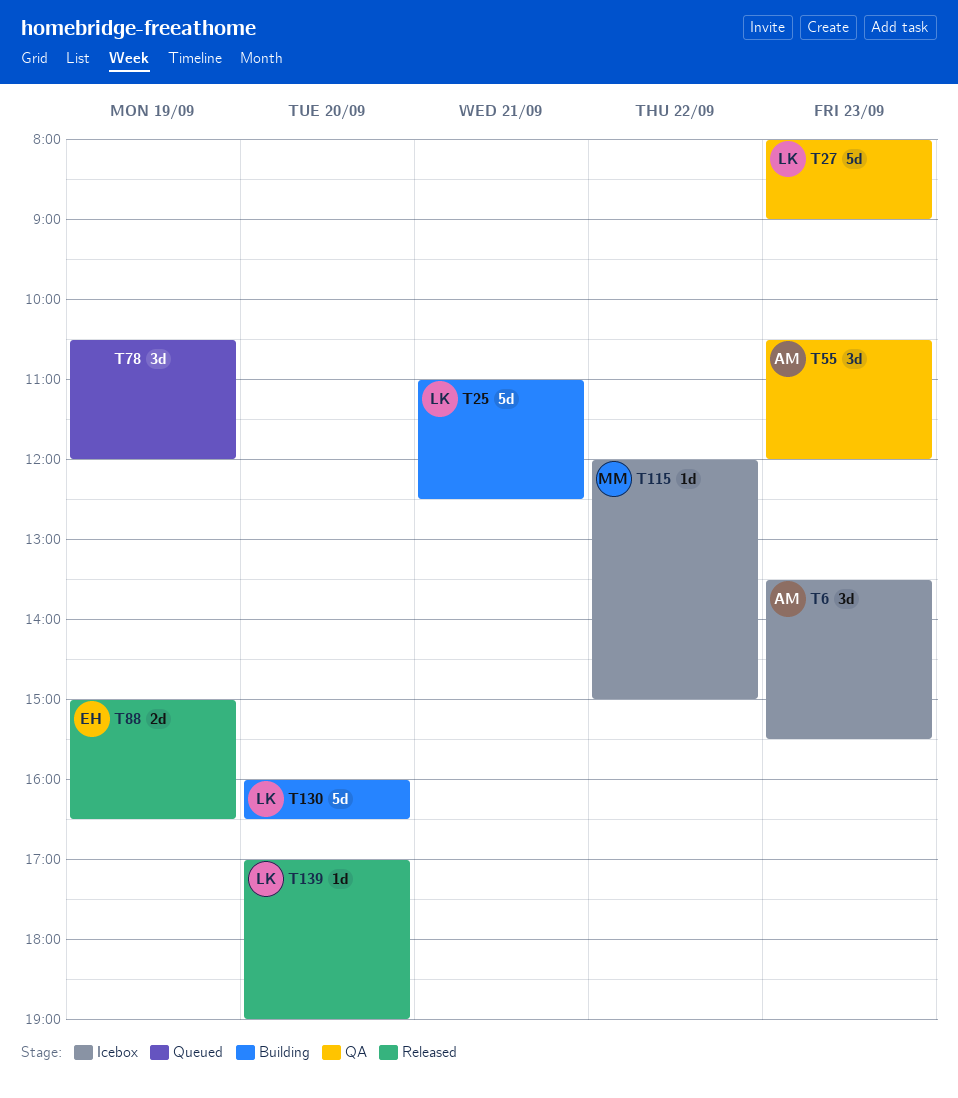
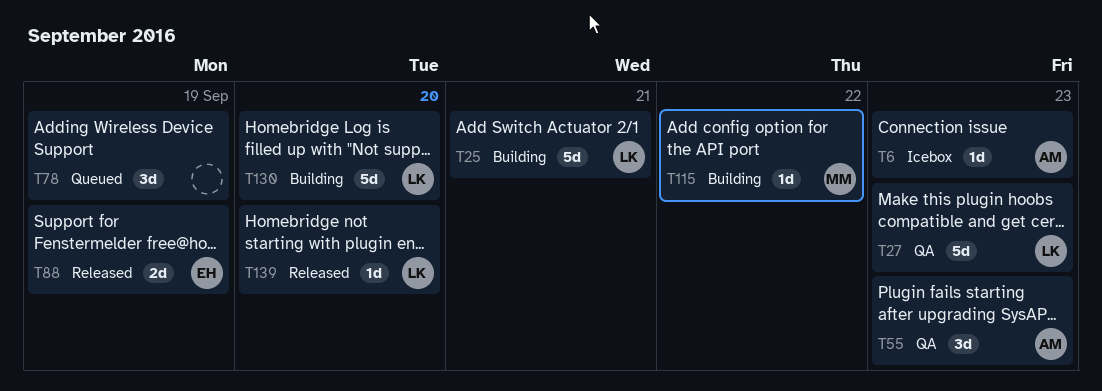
T6, estimate: 3d -> 1d
T115, status: Icebox -> Building

